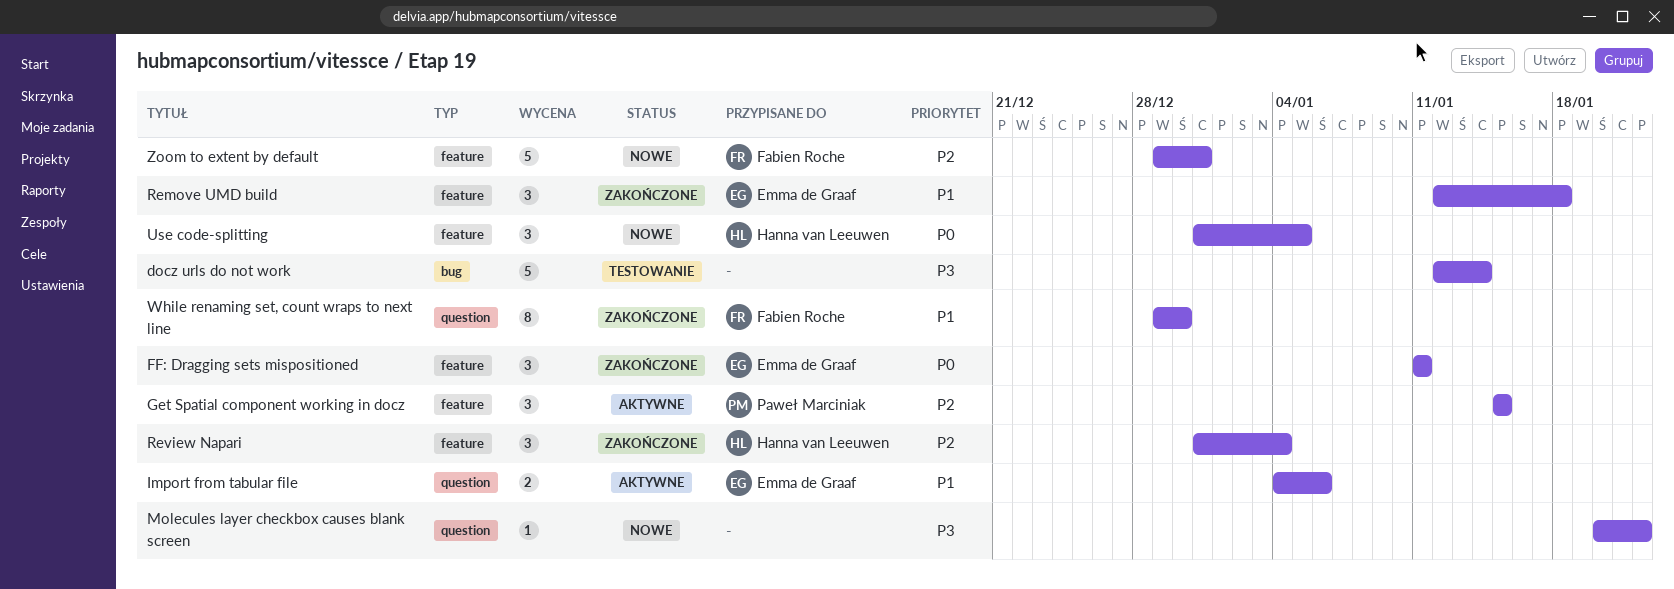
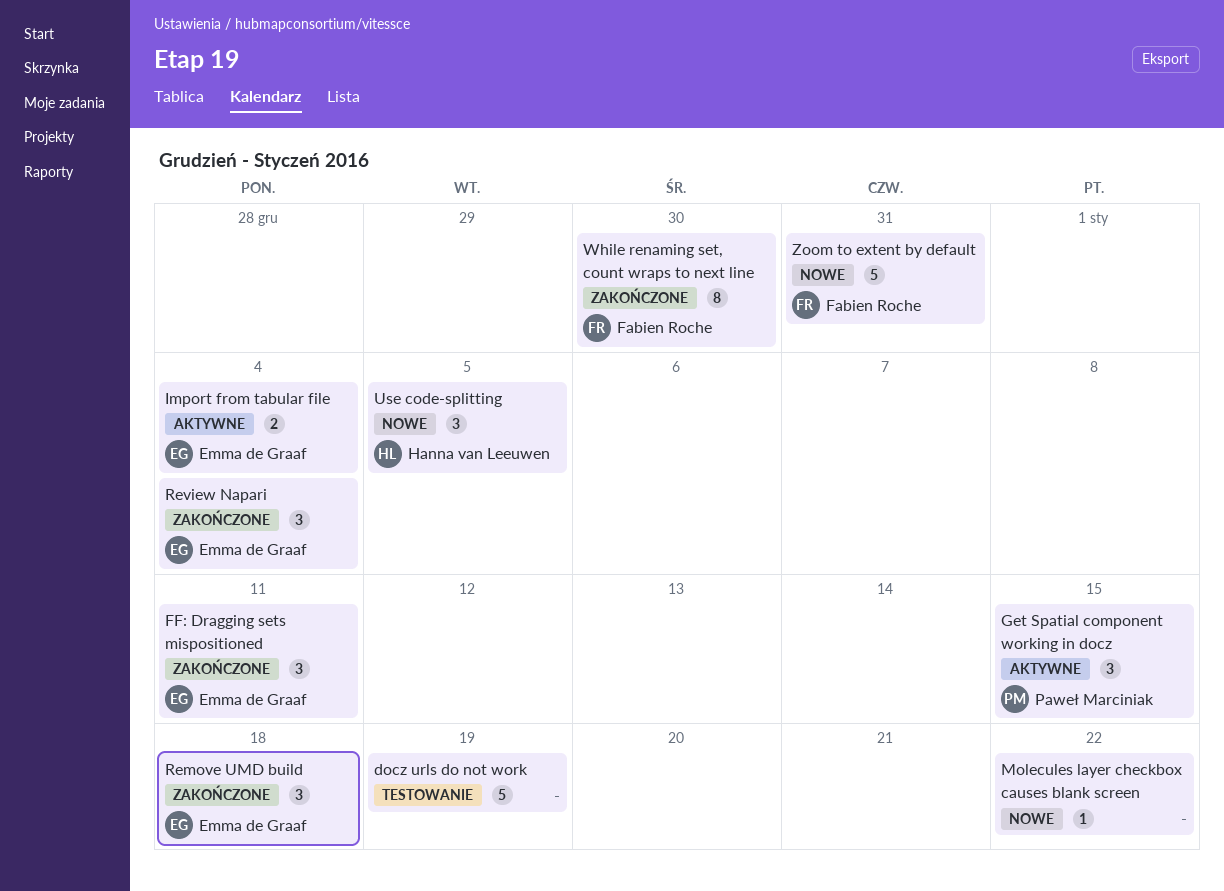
docz urls do not work, due: Jan 14 -> Jan 19
Import from tabular file, due: Jan 6 -> Jan 4
Review Napari, owner: Hanna van Leeuwen -> Emma de Graaf

